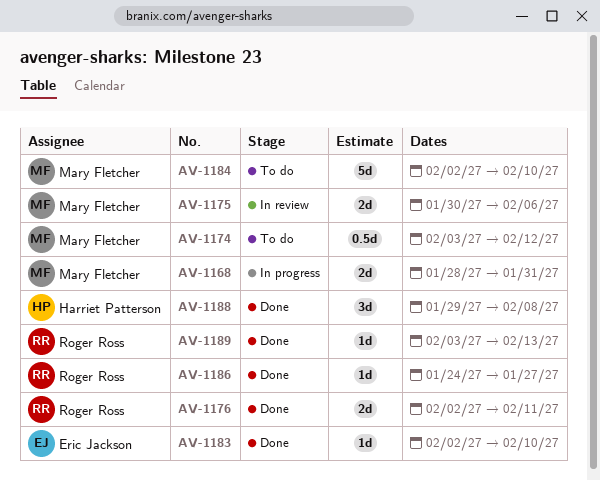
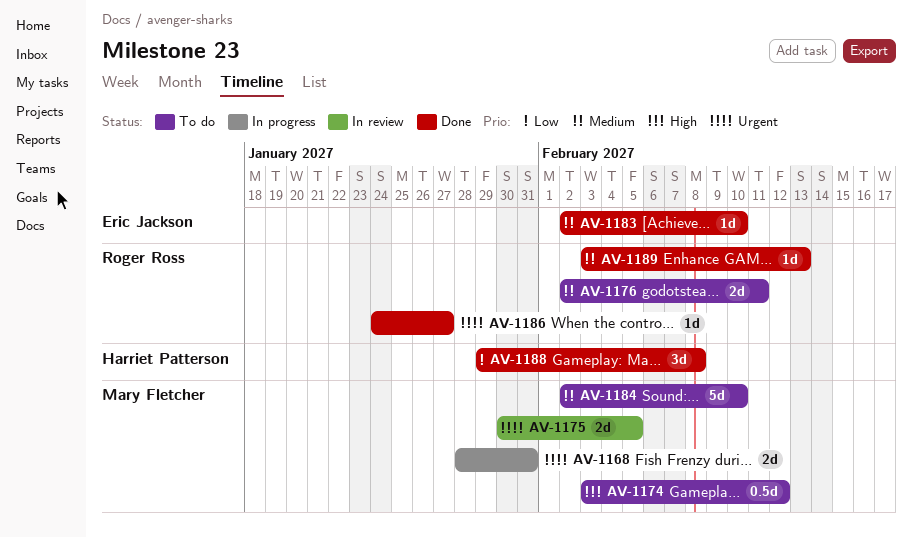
AV-1175, due: Feb 6 -> Feb 5
AV-1176, status: Done -> To do

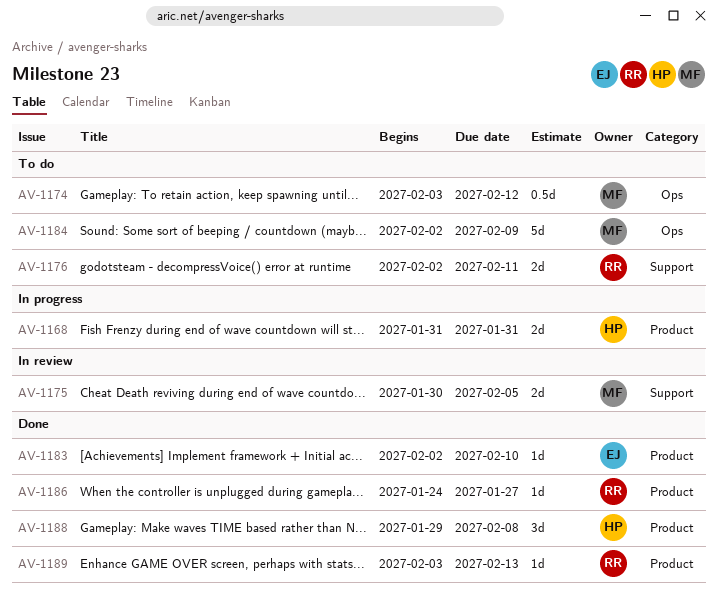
AV-1168, owner: Mary Fletcher -> Harriet Patterson
AV-1168, start: Jan 28 -> Jan 31
AV-1184, due: Feb 10 -> Feb 9

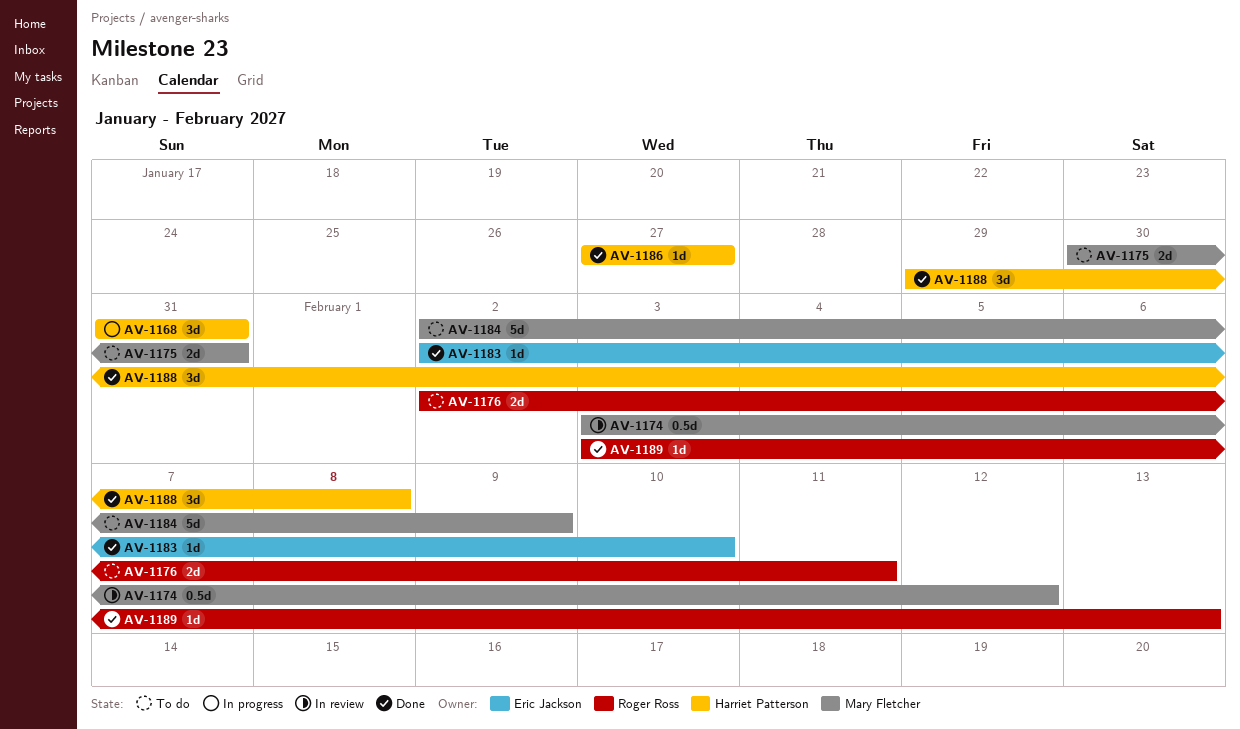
AV-1168, estimate: 2d -> 3d
AV-1174, status: To do -> In review
AV-1175, status: In review -> To do
AV-1175, due: Feb 5 -> Jan 31
AV-1186, owner: Roger Ross -> Harriet Patterson
AV-1186, start: Jan 24 -> Jan 27

